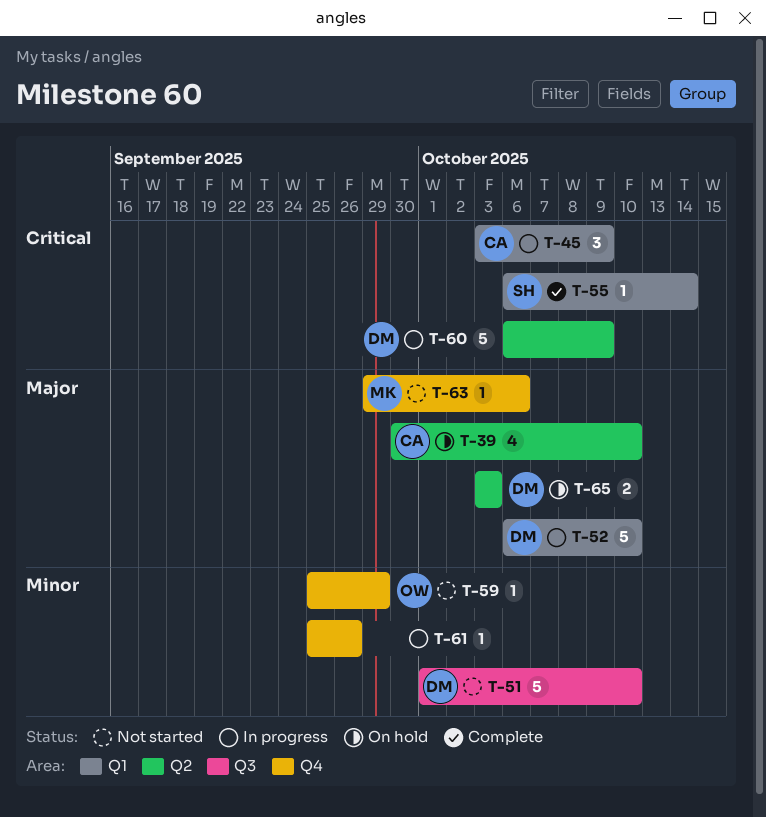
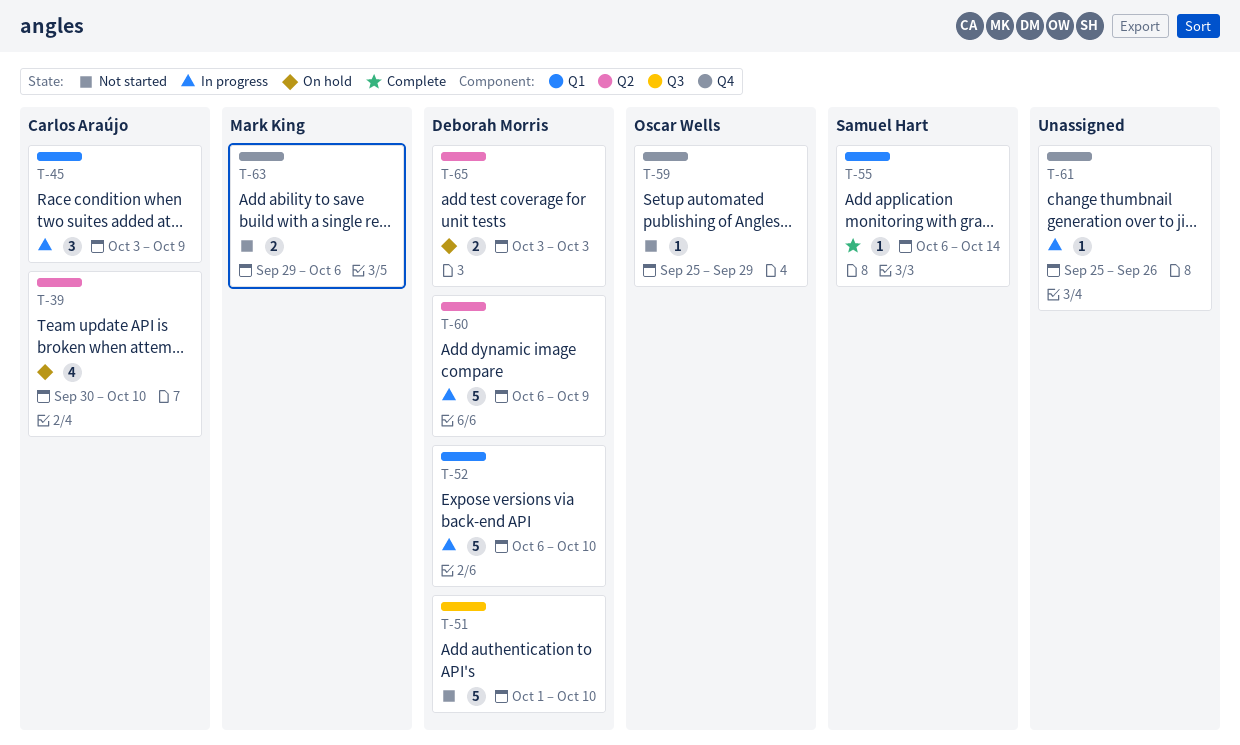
T-63, estimate: 1 -> 2

